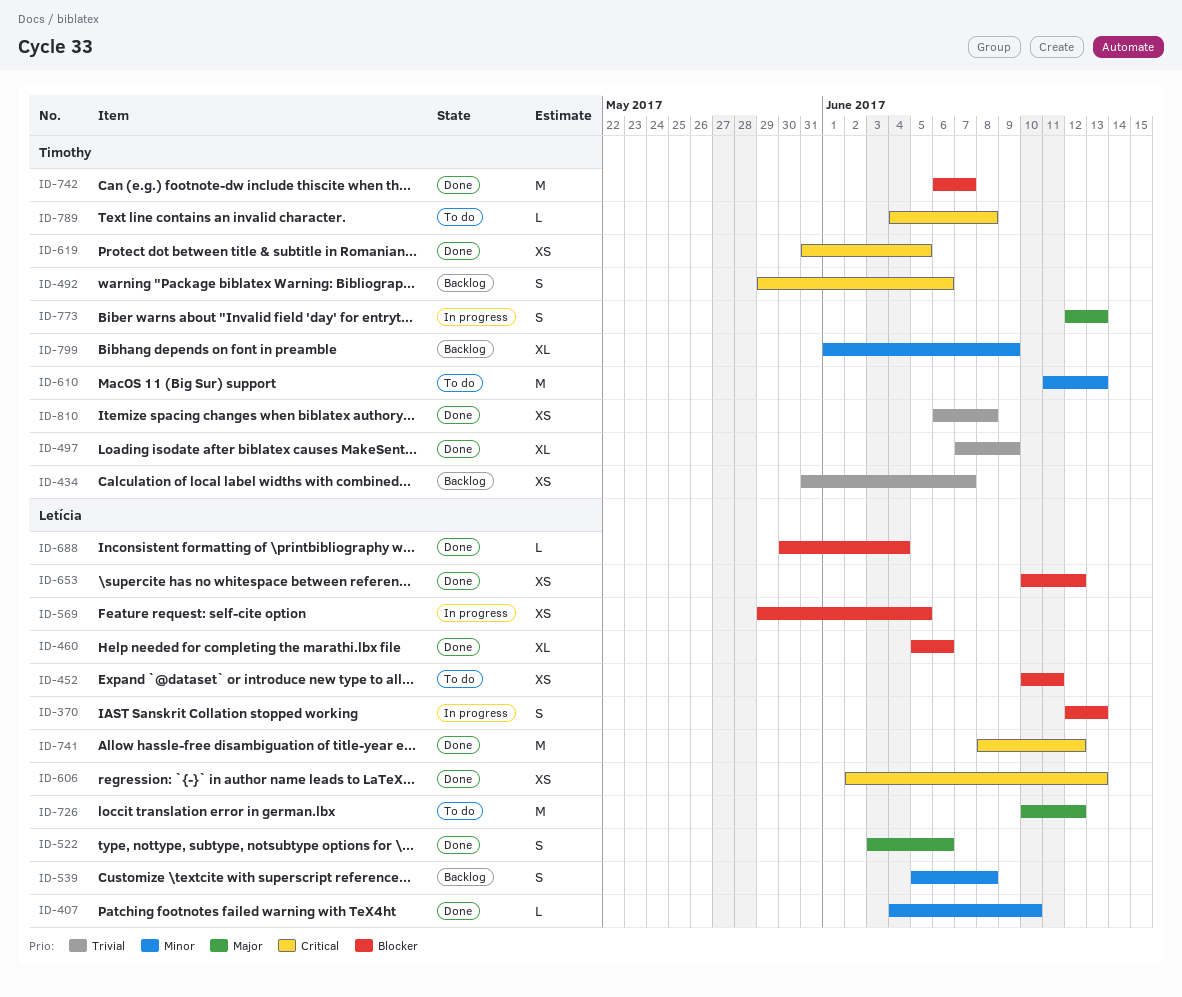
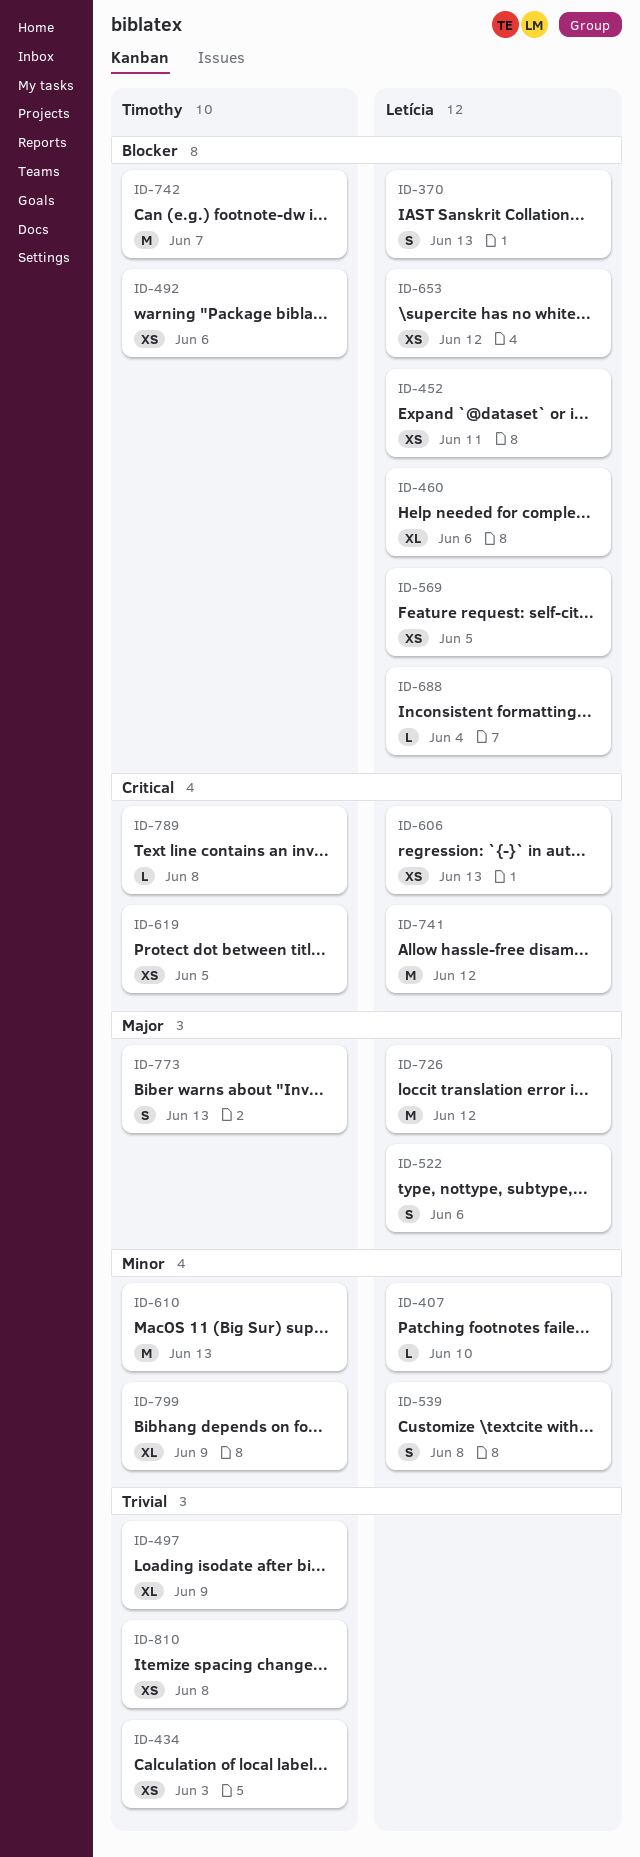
ID-434, due: Jun 7 -> Jun 3
ID-492, priority: Critical -> Blocker
ID-492, estimate: S -> XS

